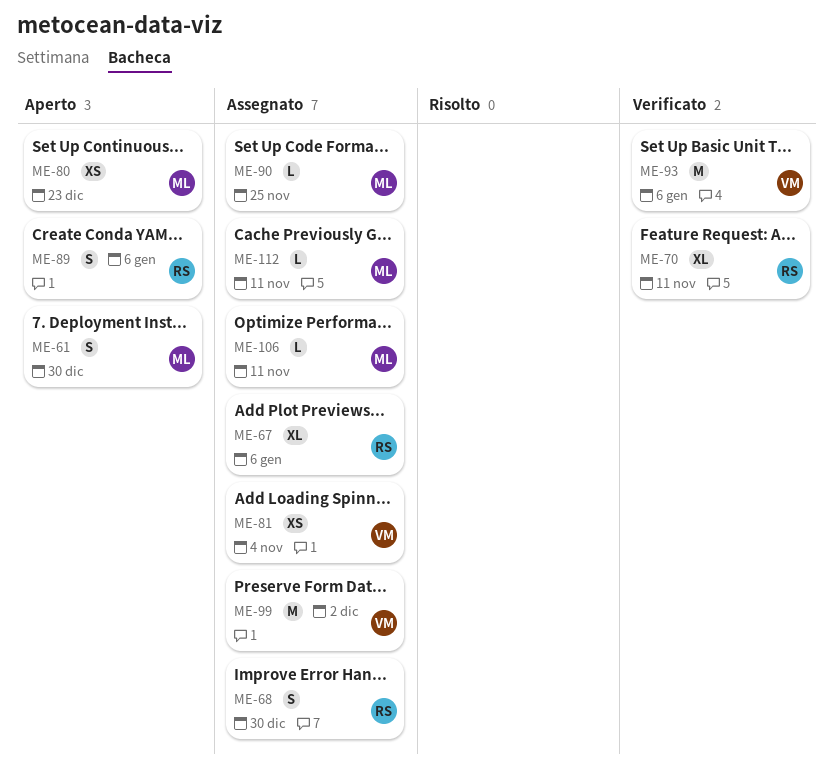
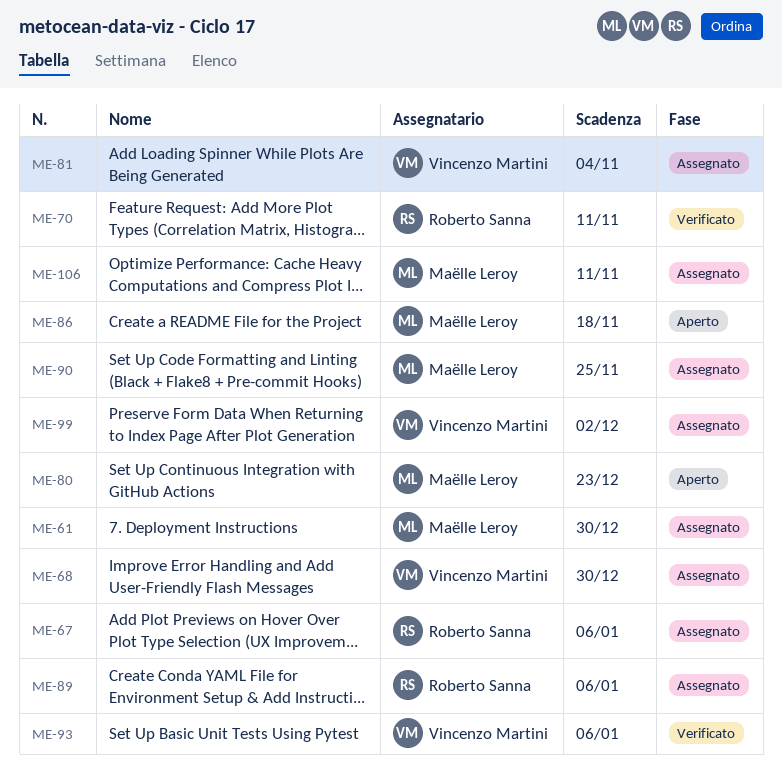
ME-61, status: Aperto -> Assegnato
ME-68, owner: Roberto Sanna -> Vincenzo Martini
ME-86: none -> present
ME-89, status: Aperto -> Assegnato
ME-112: present -> none

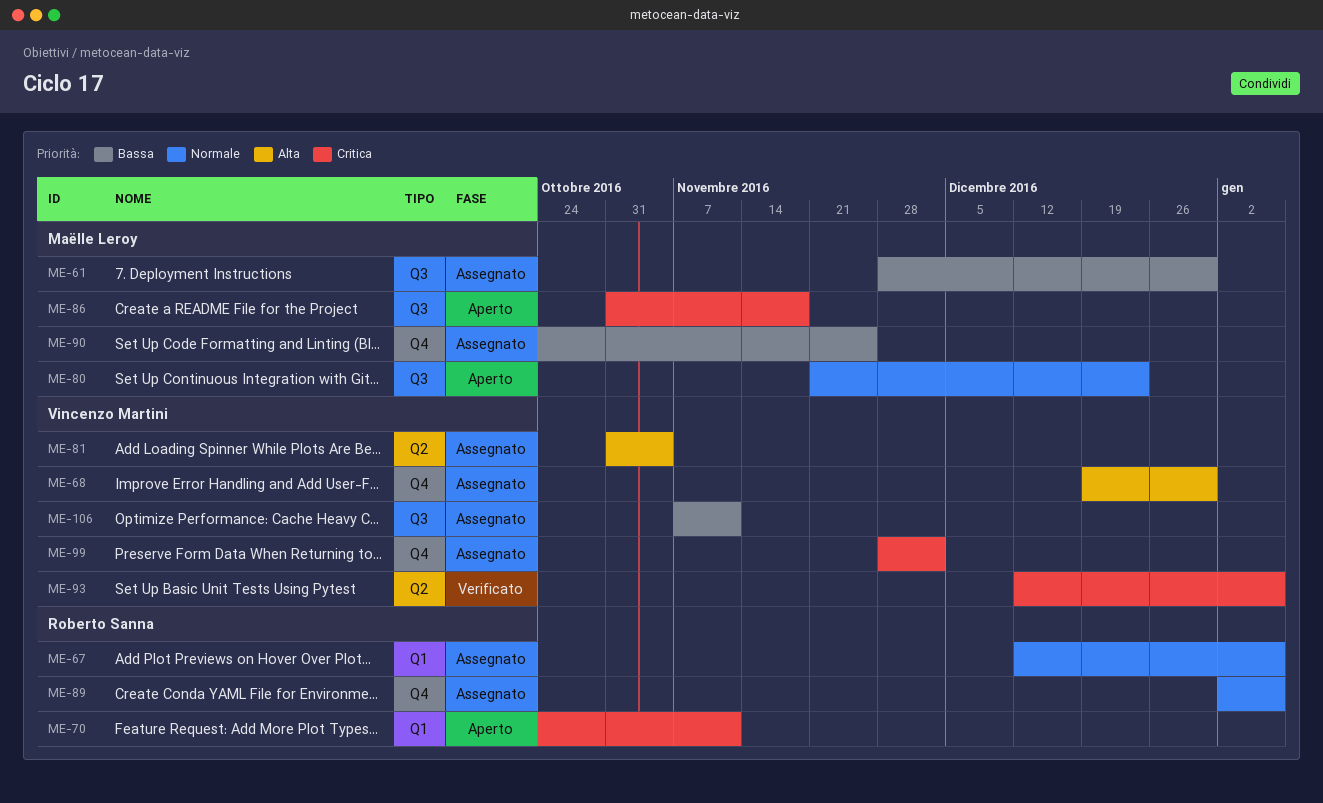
ME-70, status: Verificato -> Aperto
ME-106, owner: Maëlle Leroy -> Vincenzo Martini

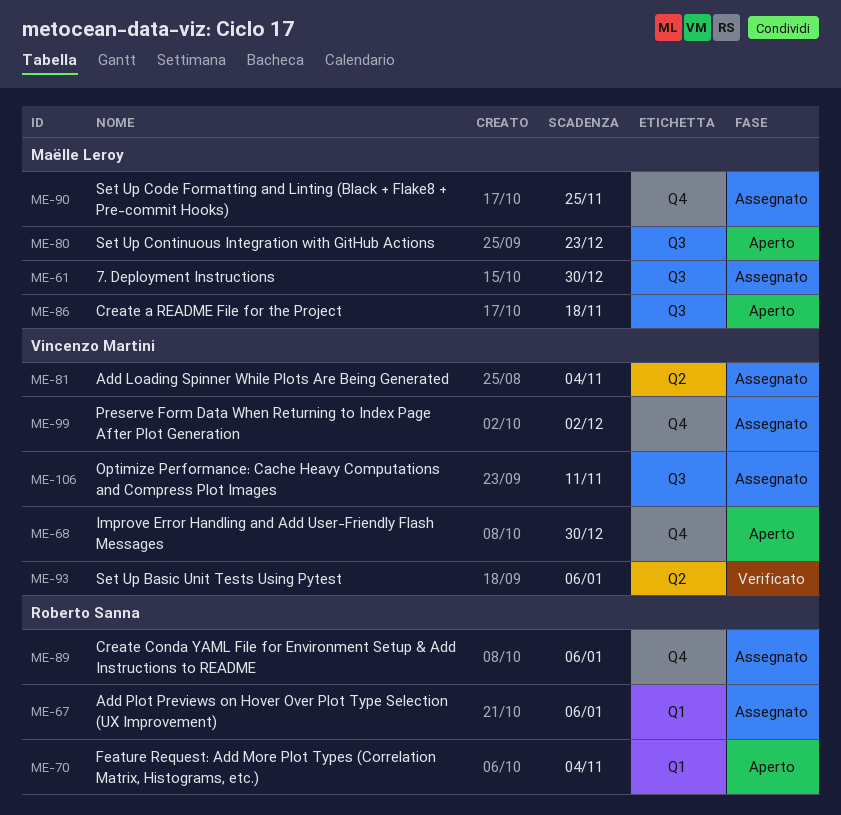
ME-68, status: Assegnato -> Aperto
ME-70, due: Nov 11 -> Nov 4

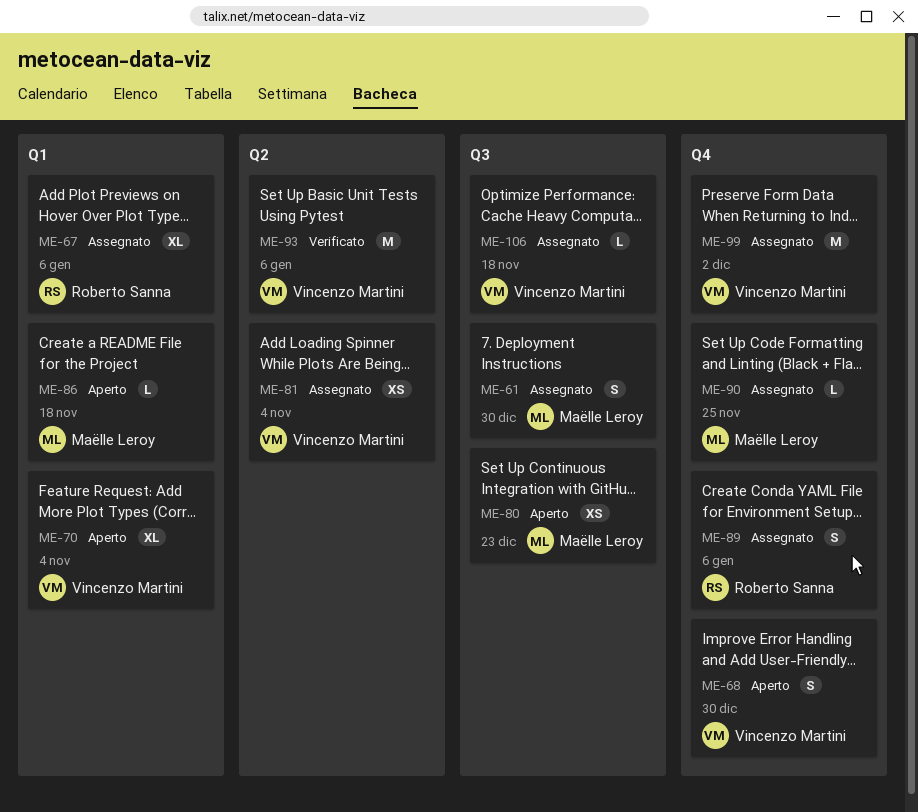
ME-70, owner: Roberto Sanna -> Vincenzo Martini
ME-86, label: Q3 -> Q1
ME-106, due: Nov 11 -> Nov 18

